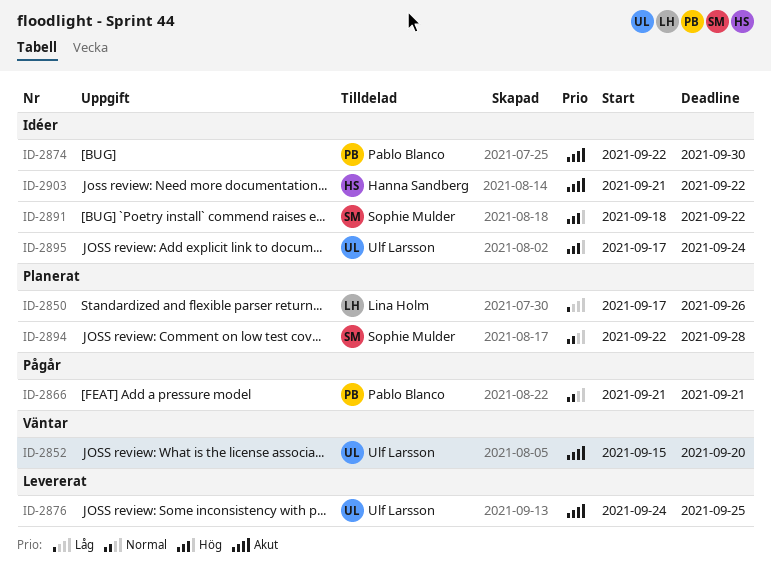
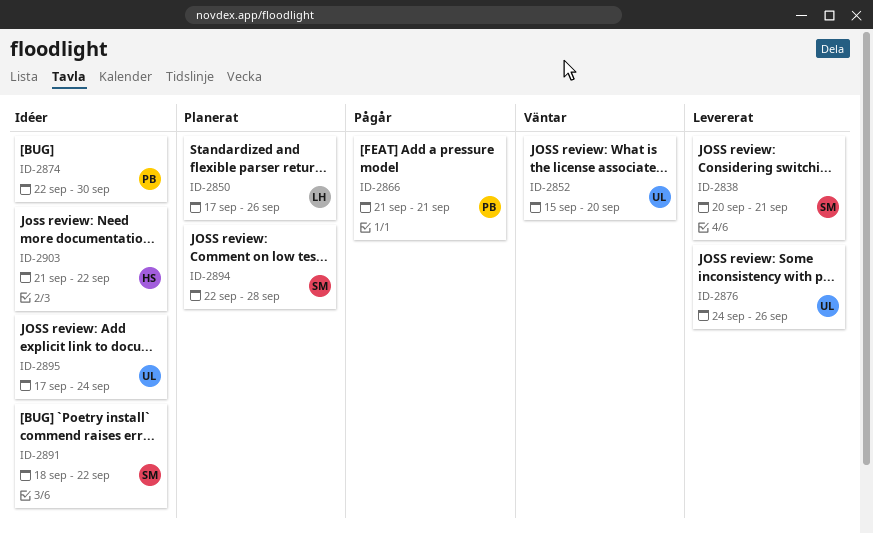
ID-2838: none -> present
ID-2876, due: Sep 25 -> Sep 26

